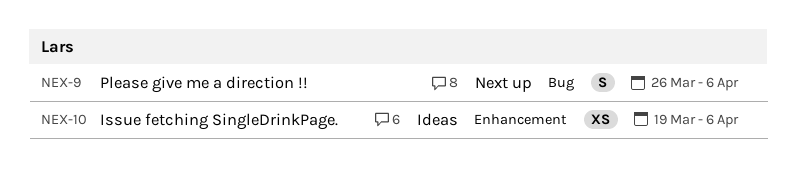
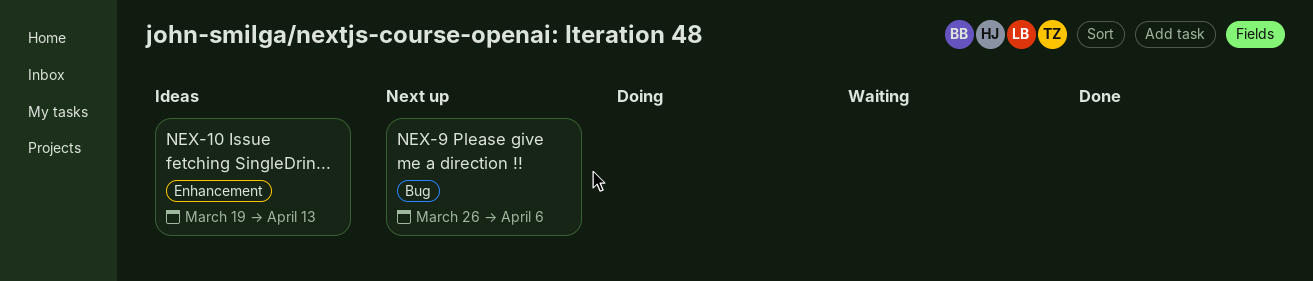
NEX-10, due: Apr 6 -> Apr 13

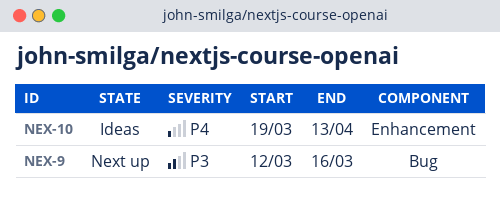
NEX-9, start: Mar 26 -> Mar 12
NEX-9, due: Apr 6 -> Mar 16

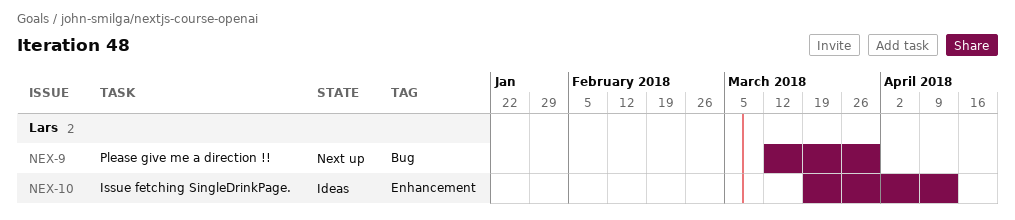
NEX-9, due: Mar 16 -> Mar 30

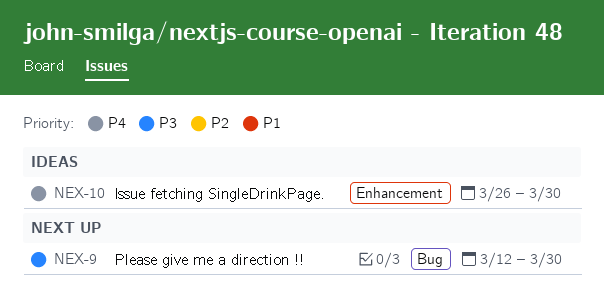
NEX-10, start: Mar 19 -> Mar 26
NEX-10, due: Apr 13 -> Mar 30

